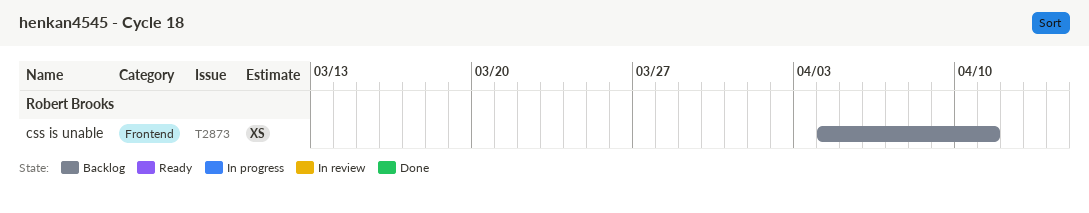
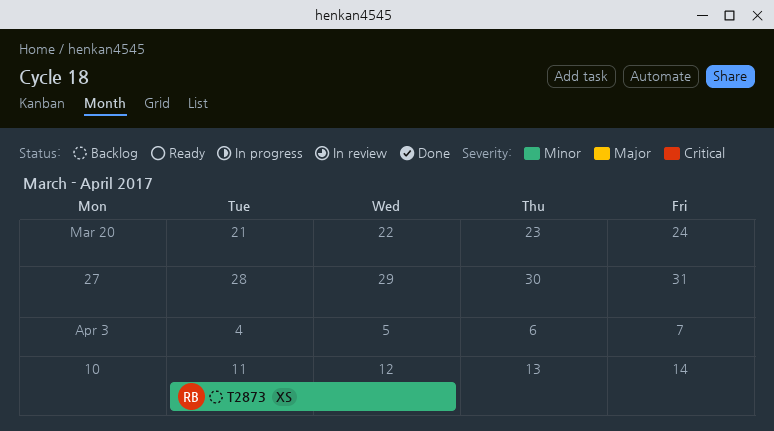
T2873, start: Apr 4 -> Apr 11
T2873, due: Apr 11 -> Apr 12

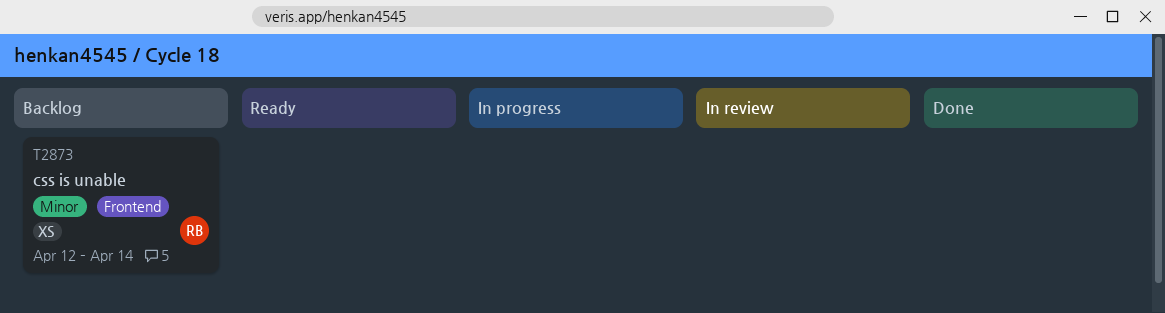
T2873, start: Apr 11 -> Apr 12
T2873, due: Apr 12 -> Apr 14

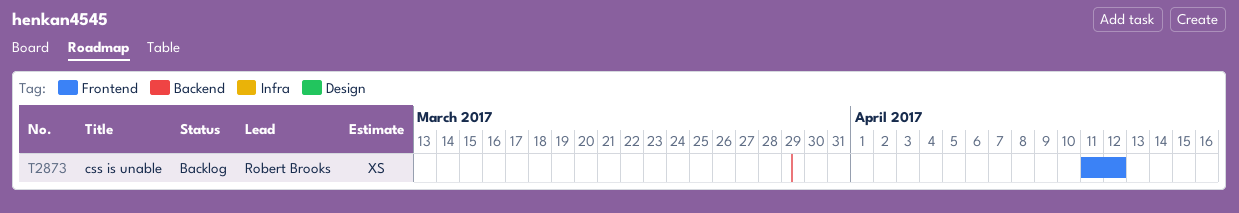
T2873, start: Apr 12 -> Apr 11
T2873, due: Apr 14 -> Apr 12

